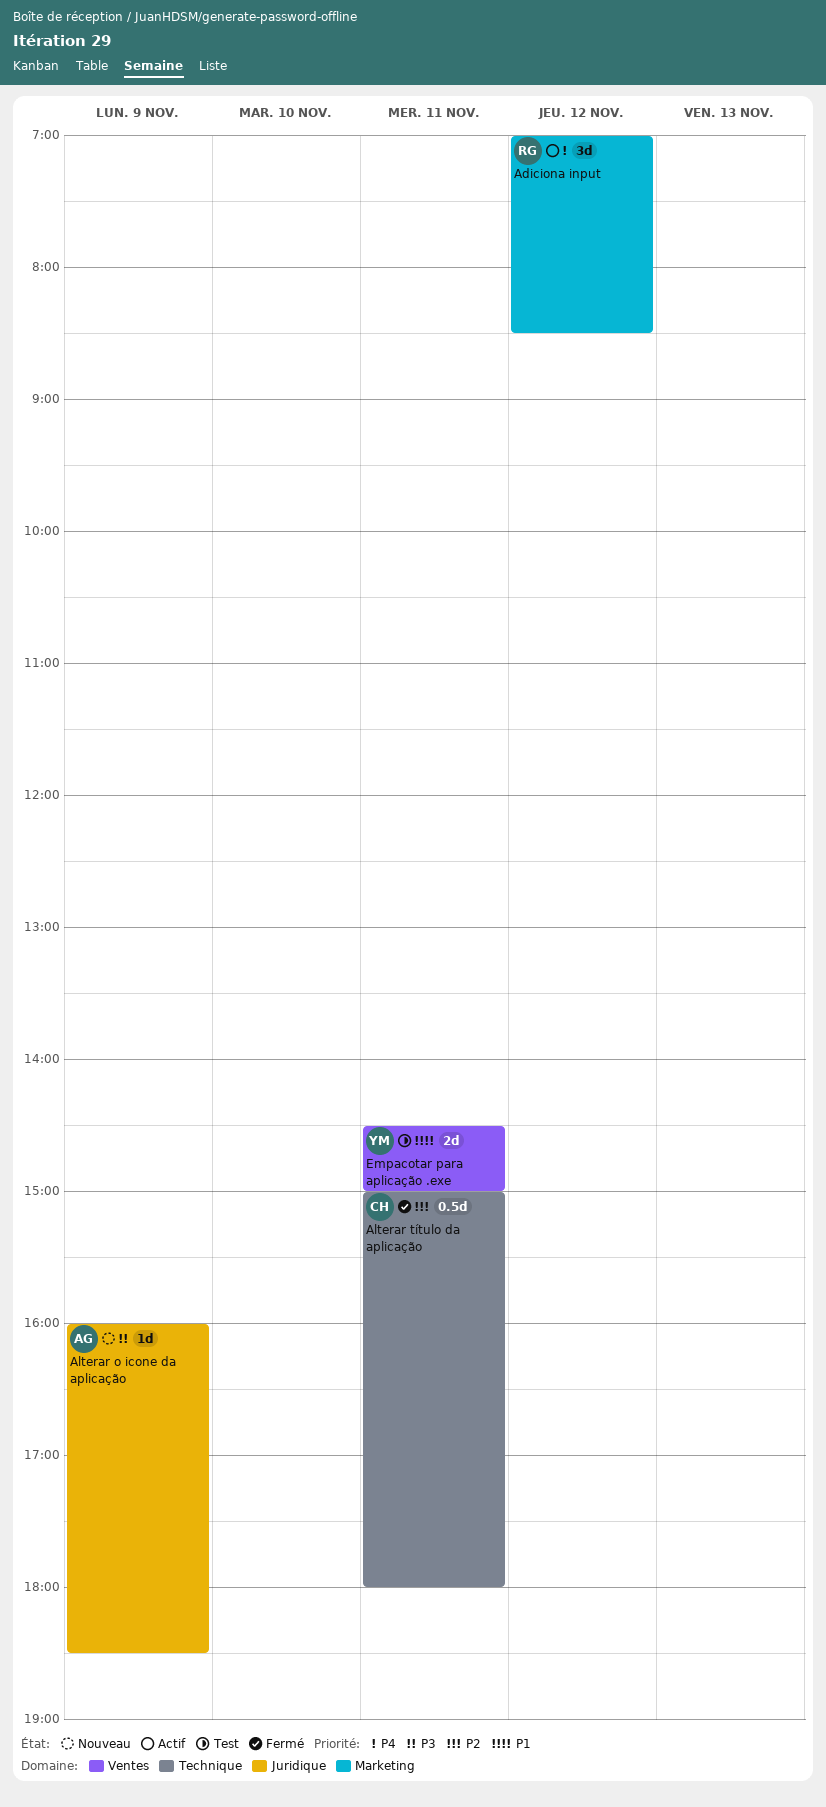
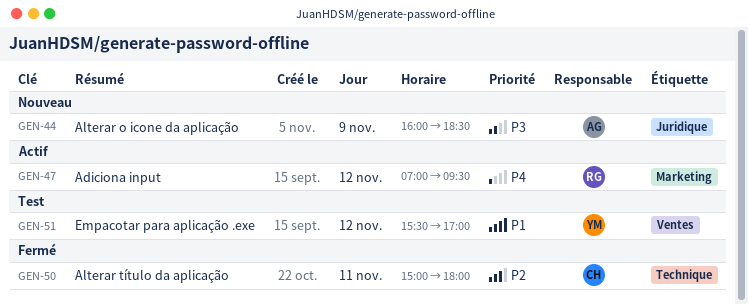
Adiciona input, ends: 08:30 -> 09:30
Empacotar para aplicação .exe, day: Nov 11 -> Nov 12
Empacotar para aplicação .exe, begins: 14:30 -> 15:30
Empacotar para aplicação .exe, ends: 15:00 -> 17:00

